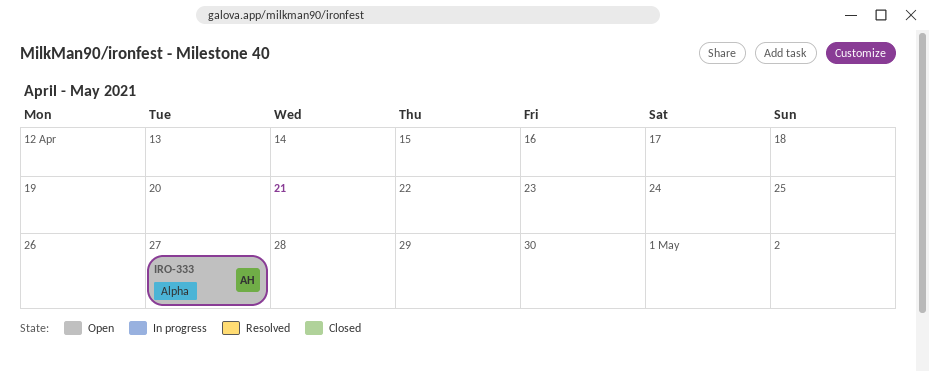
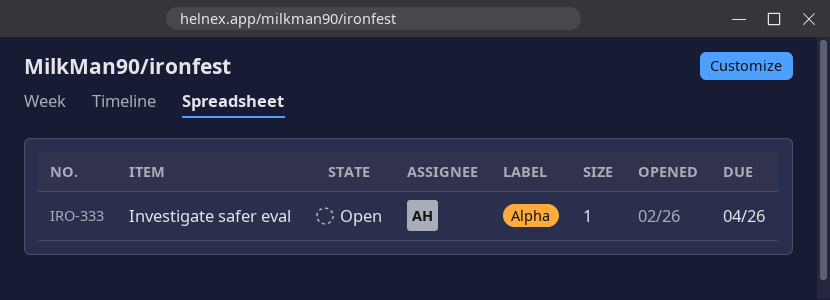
IRO-333, due: Apr 27 -> Apr 26

